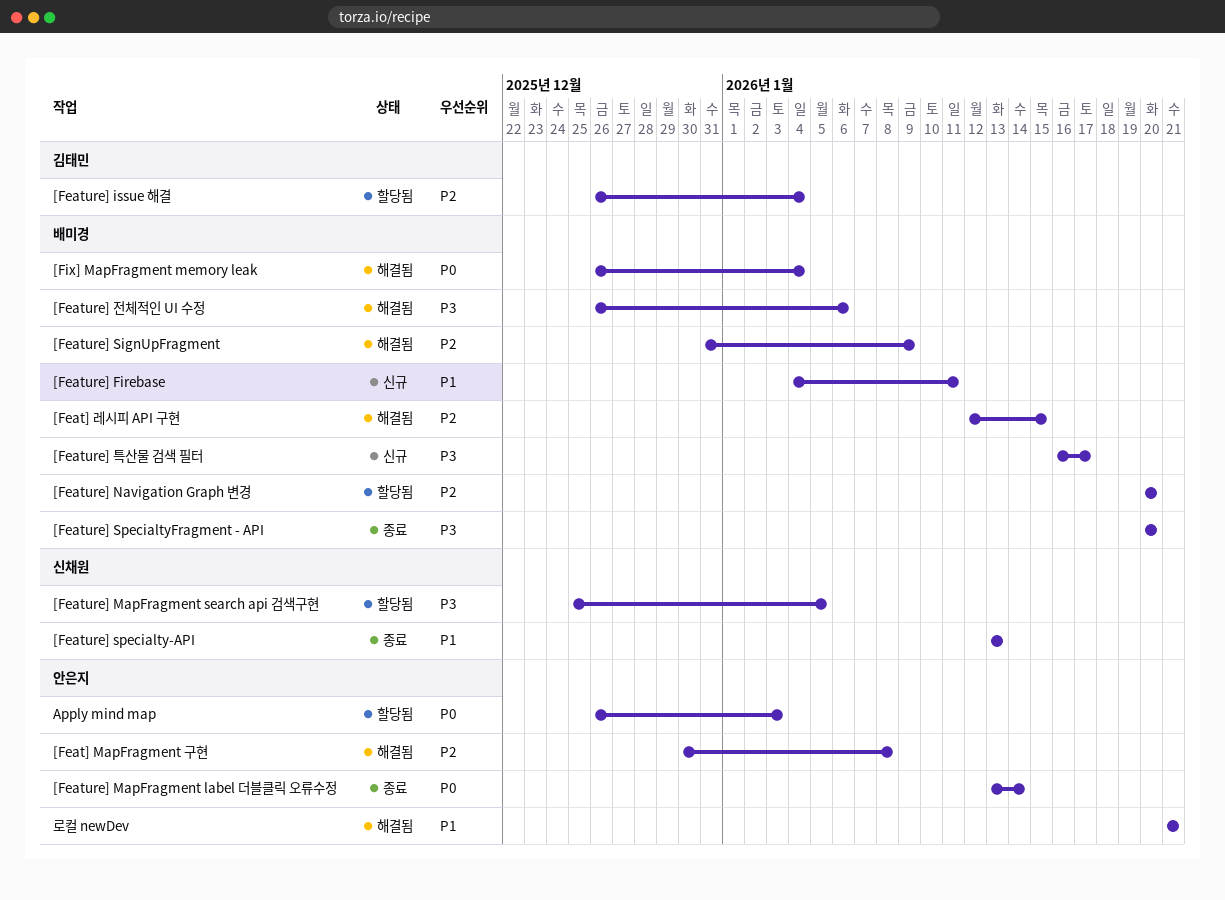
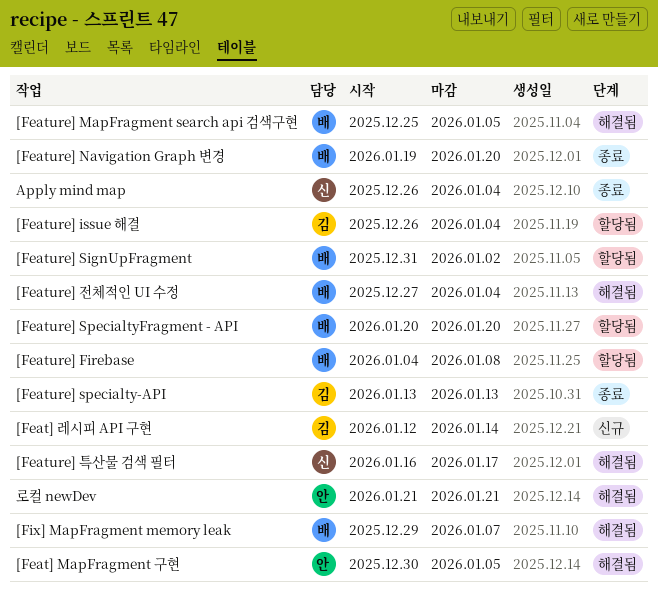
[Feat] MapFragment 구현, due: Jan 8 -> Jan 5
[Feat] 레시피 API 구현, status: 해결됨 -> 신규
[Feat] 레시피 API 구현, owner: 배미경 -> 김태민
[Feat] 레시피 API 구현, due: Jan 15 -> Jan 14
[Feature] Firebase, status: 신규 -> 할당됨
[Feature] Firebase, due: Jan 11 -> Jan 8
[Feature] MapFragment label 더블클릭 오류수정: present -> none
[Feature] MapFragment search api 검색구현, status: 할당됨 -> 해결됨
[Feature] MapFragment search api 검색구현, owner: 신채원 -> 배미경
[Feature] Navigation Graph 변경, status: 할당됨 -> 종료
[Feature] Navigation Graph 변경, start: Jan 20 -> Jan 19
[Feature] SignUpFragment, status: 해결됨 -> 할당됨
[Feature] SignUpFragment, due: Jan 9 -> Jan 2
[Feature] specialty-API, owner: 신채원 -> 김태민
[Feature] SpecialtyFragment - API, status: 종료 -> 할당됨
[Feature] 전체적인 UI 수정, start: Dec 26 -> Dec 27
[Feature] 전체적인 UI 수정, due: Jan 6 -> Jan 4
[Feature] 특산물 검색 필터, status: 신규 -> 해결됨
[Feature] 특산물 검색 필터, owner: 배미경 -> 신채원
[Fix] MapFragment memory leak, start: Dec 26 -> Dec 29
[Fix] MapFragment memory leak, due: Jan 4 -> Jan 7
Apply mind map, status: 할당됨 -> 종료
Apply mind map, owner: 안은지 -> 신채원
Apply mind map, due: Jan 3 -> Jan 4

